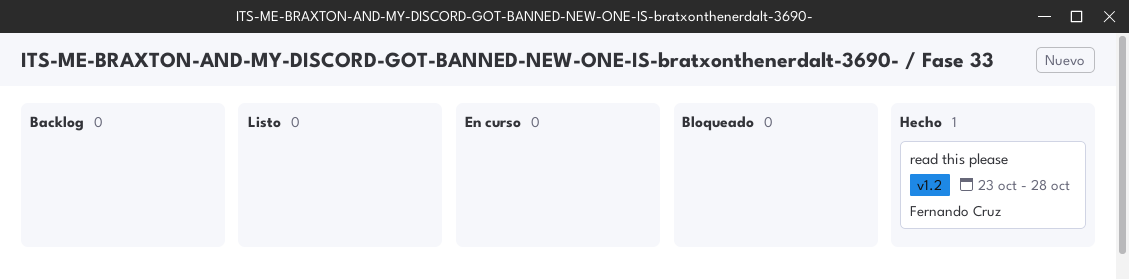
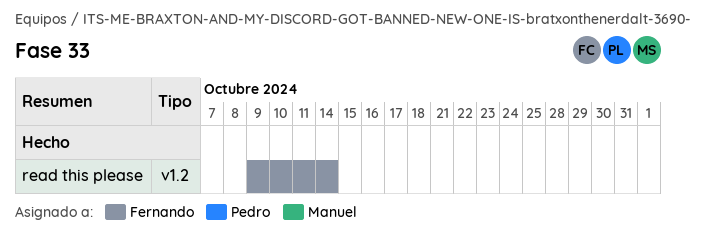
read this please, start: Oct 23 -> Oct 9
read this please, due: Oct 28 -> Oct 14

